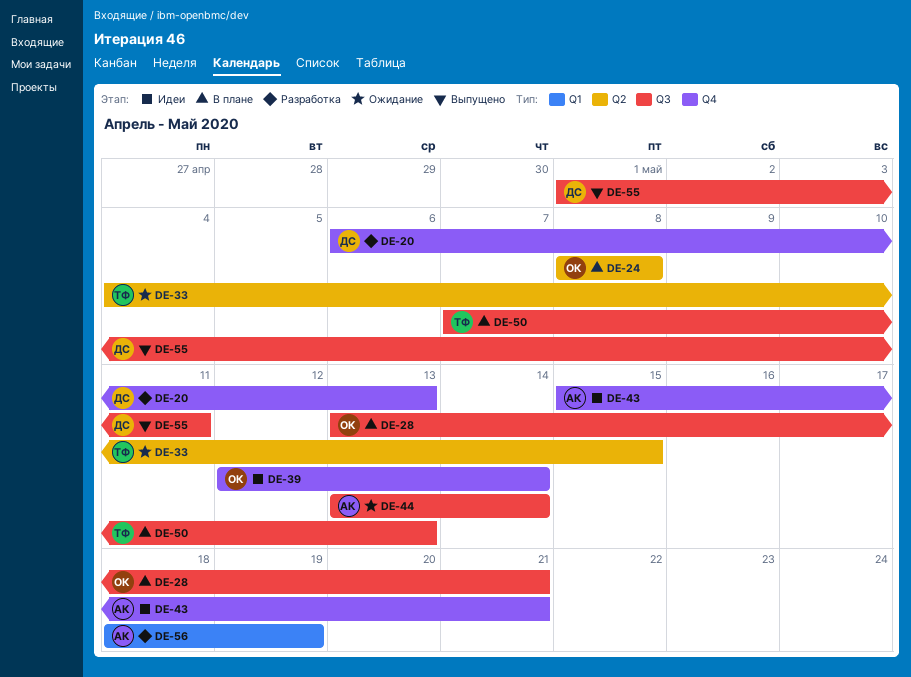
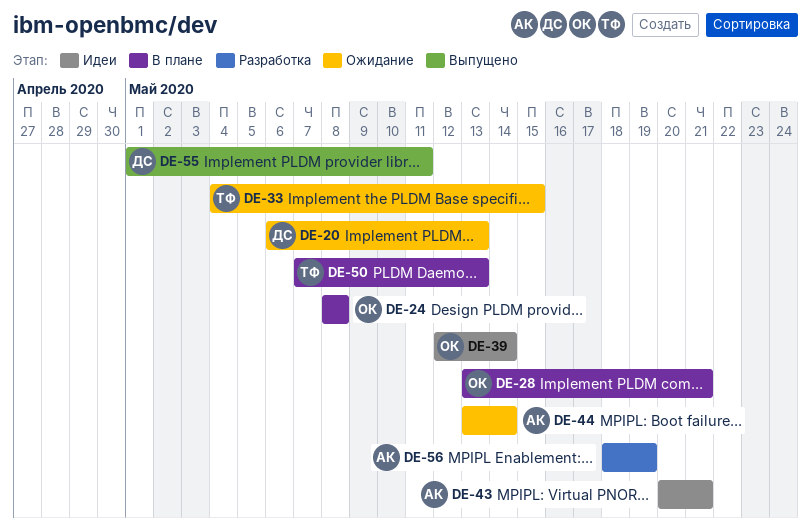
DE-20, status: Разработка -> Ожидание
DE-43, start: May 15 -> May 20

